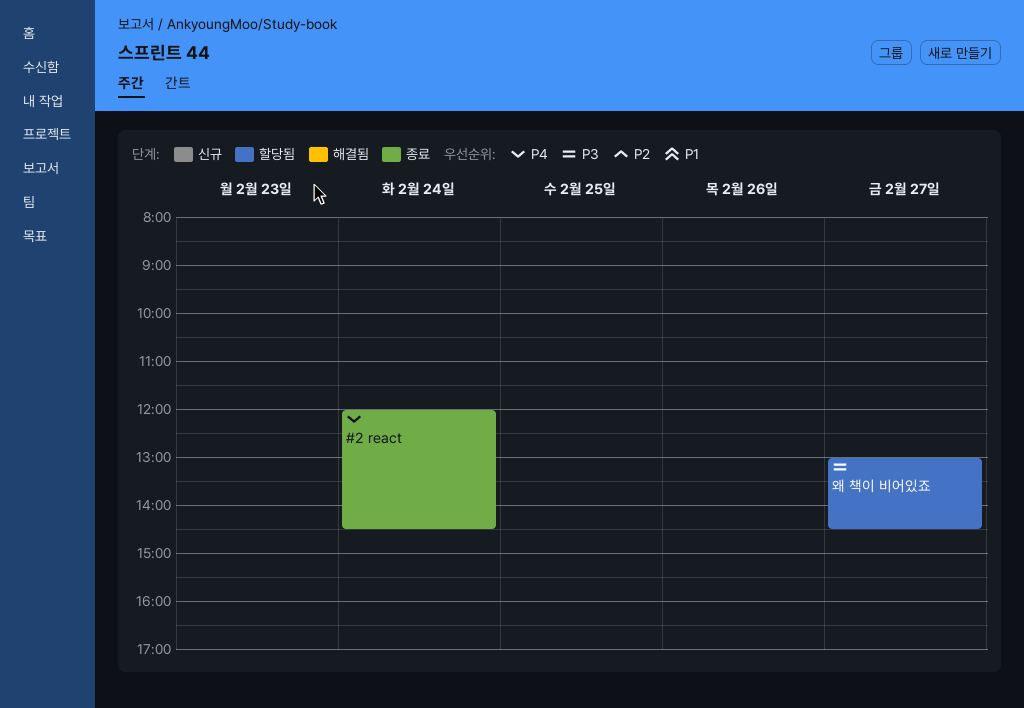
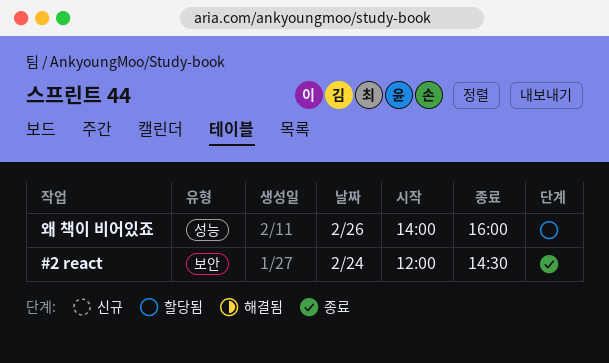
왜 책이 비어있죠, day: Feb 27 -> Feb 26
왜 책이 비어있죠, begins: 13:00 -> 14:00
왜 책이 비어있죠, ends: 14:30 -> 16:00

